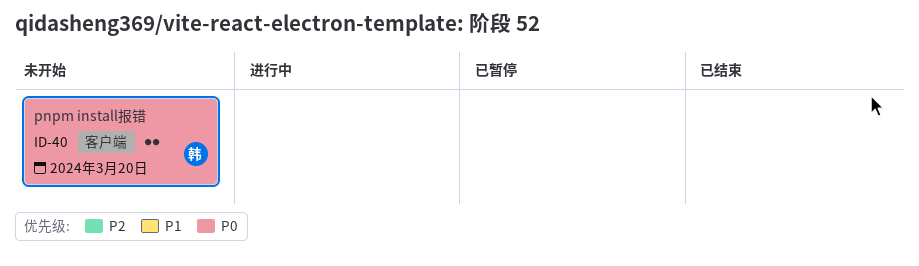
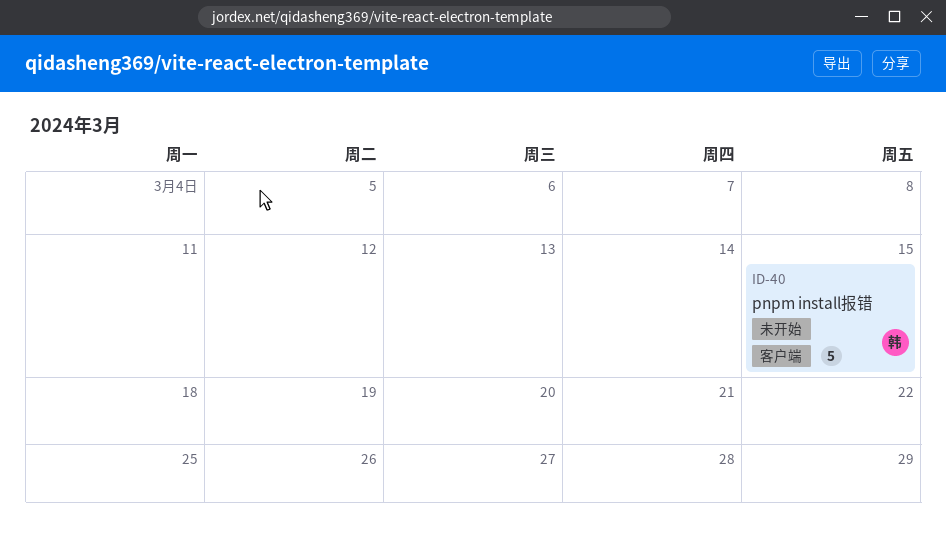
ID-40, estimate: 2 -> 5
ID-40, due: Mar 20 -> Mar 15

